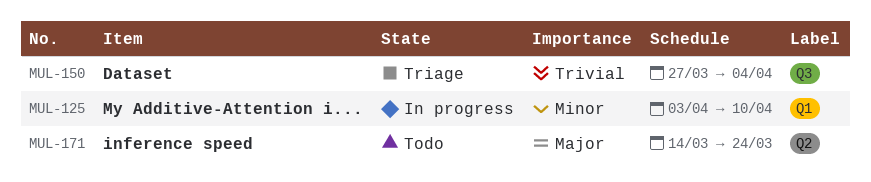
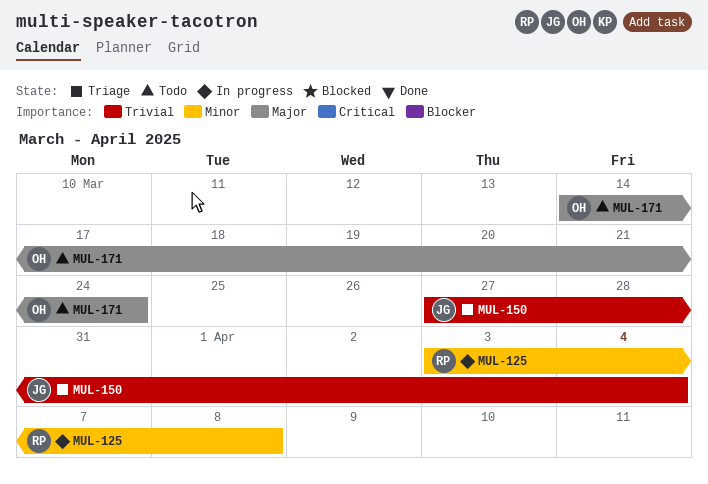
MUL-125, due: Apr 10 -> Apr 8

